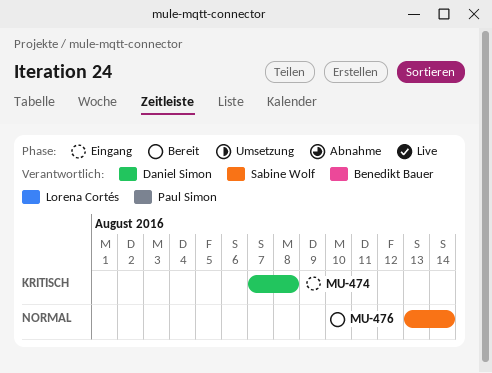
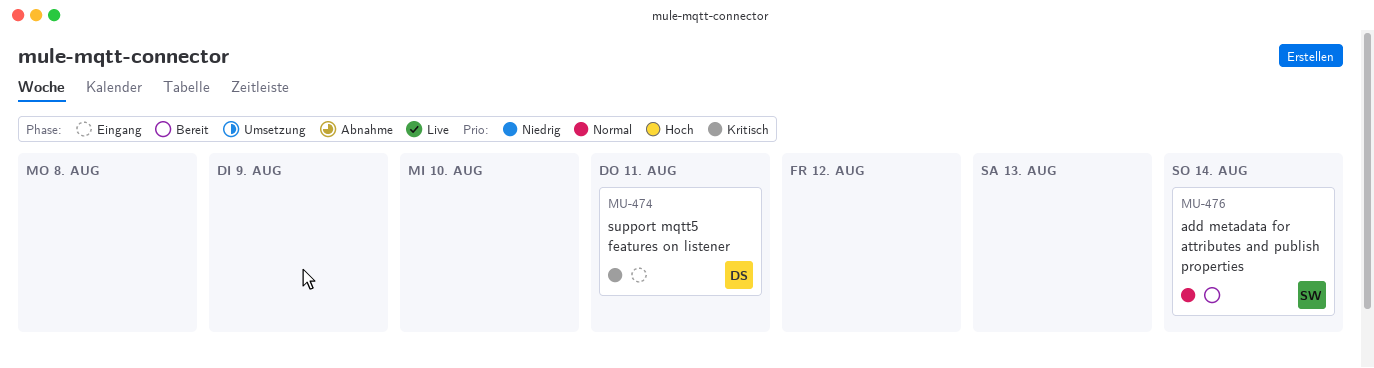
MU-474, due: Aug 8 -> Aug 11

